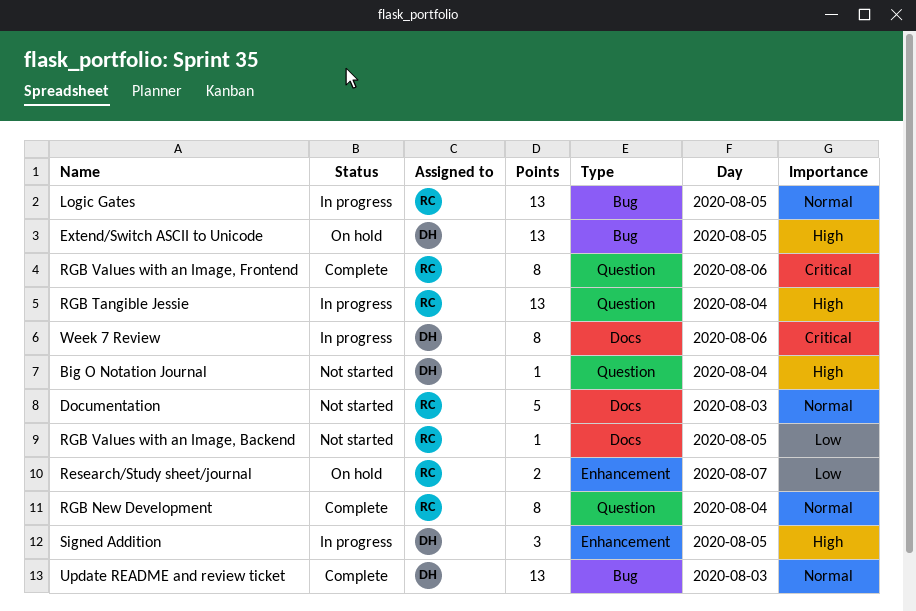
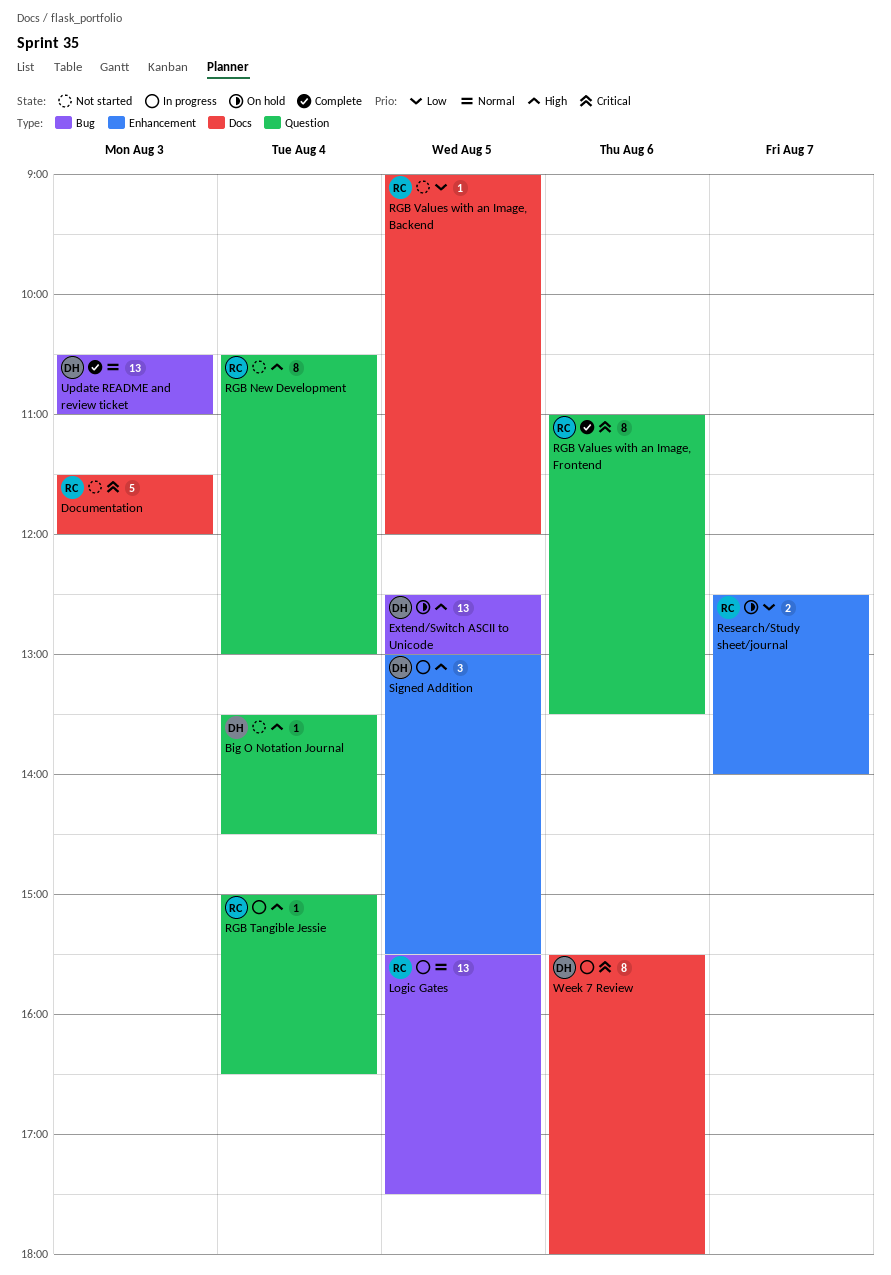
Documentation, priority: Normal -> Critical
RGB New Development, status: Complete -> Not started
RGB New Development, priority: Normal -> High
RGB Tangible Jessie, estimate: 13 -> 1

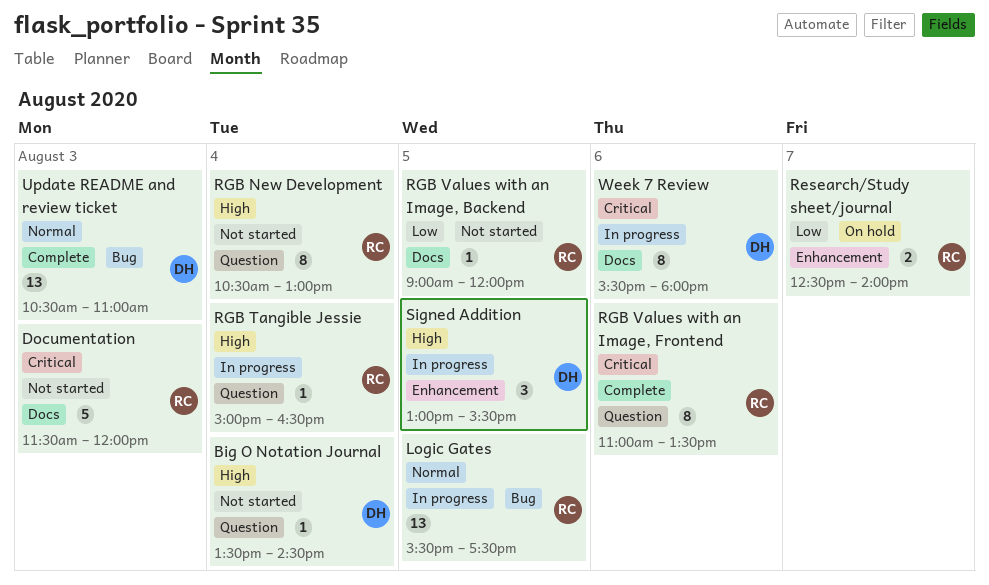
Extend/Switch ASCII to Unicode: present -> none

